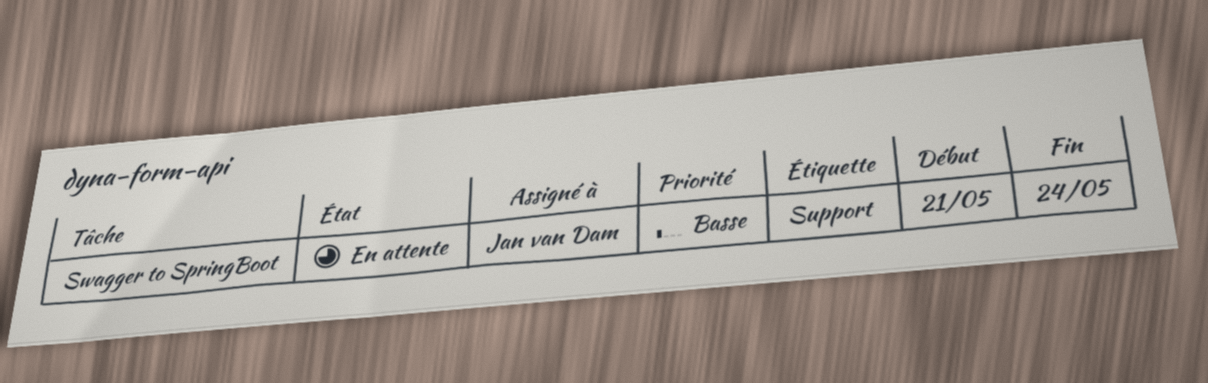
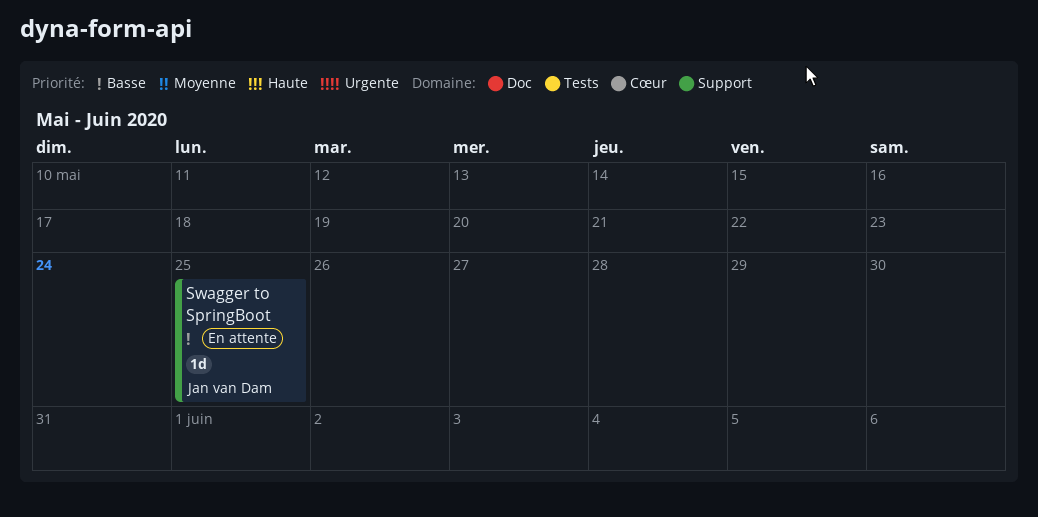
Swagger to SpringBoot, due: May 24 -> May 25

